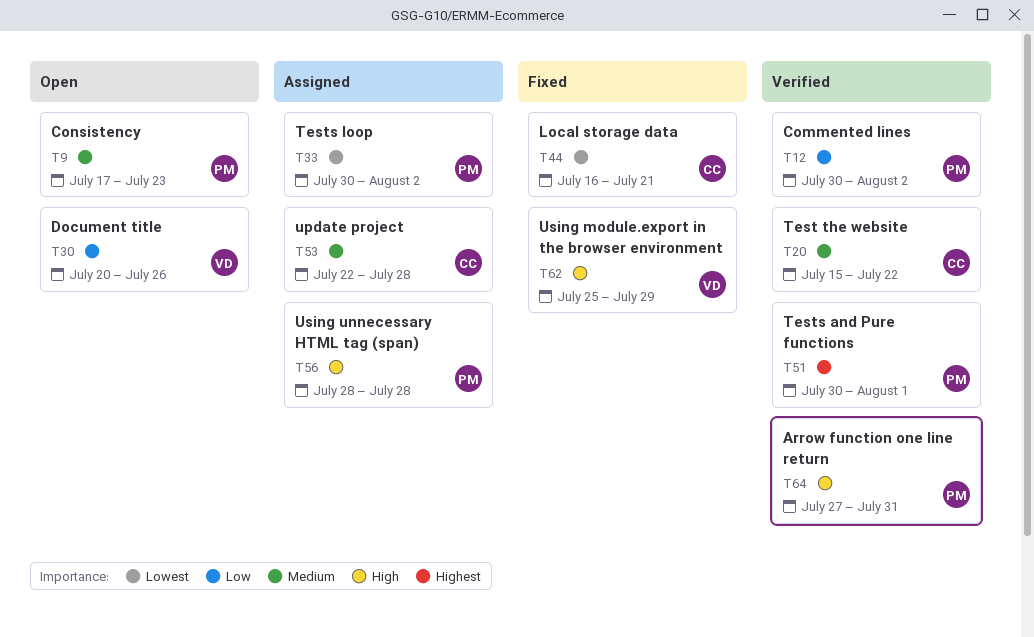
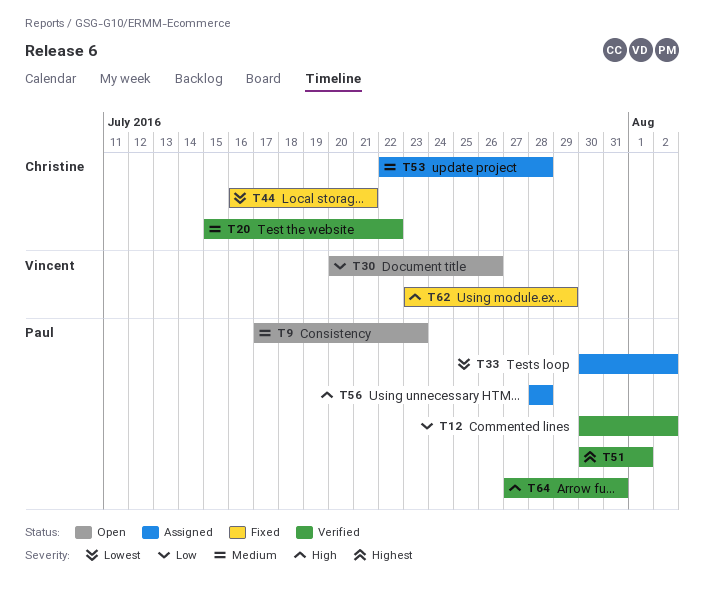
T62, start: Jul 25 -> Jul 23

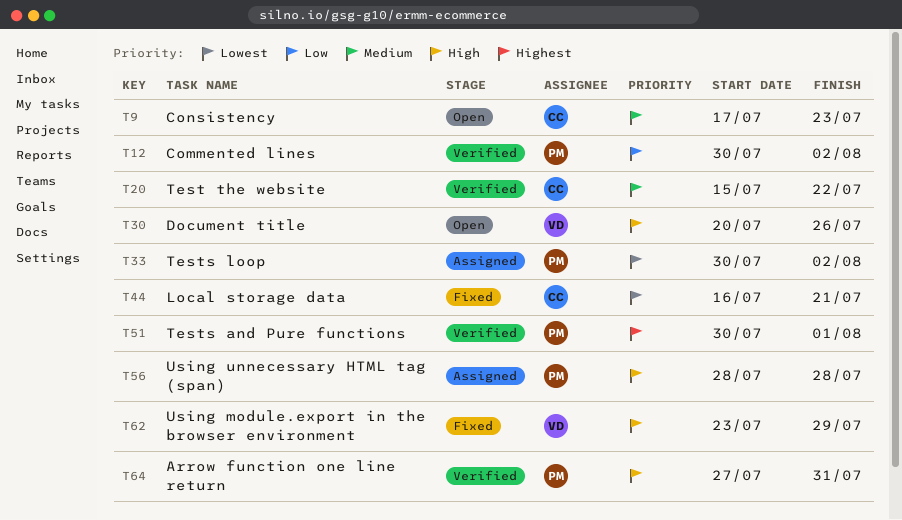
T9, owner: Paul -> Christine
T30, priority: Low -> High
T53: present -> none

